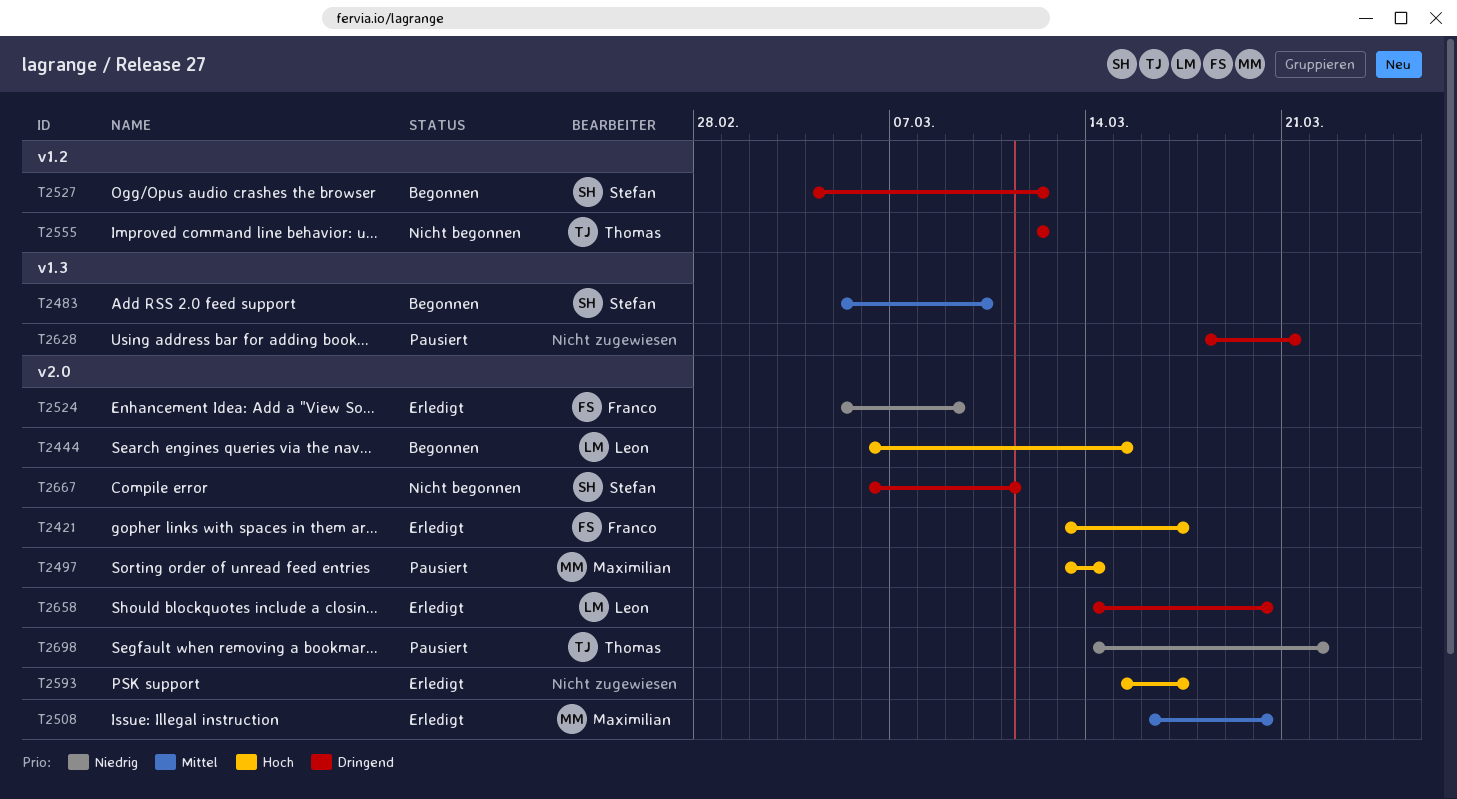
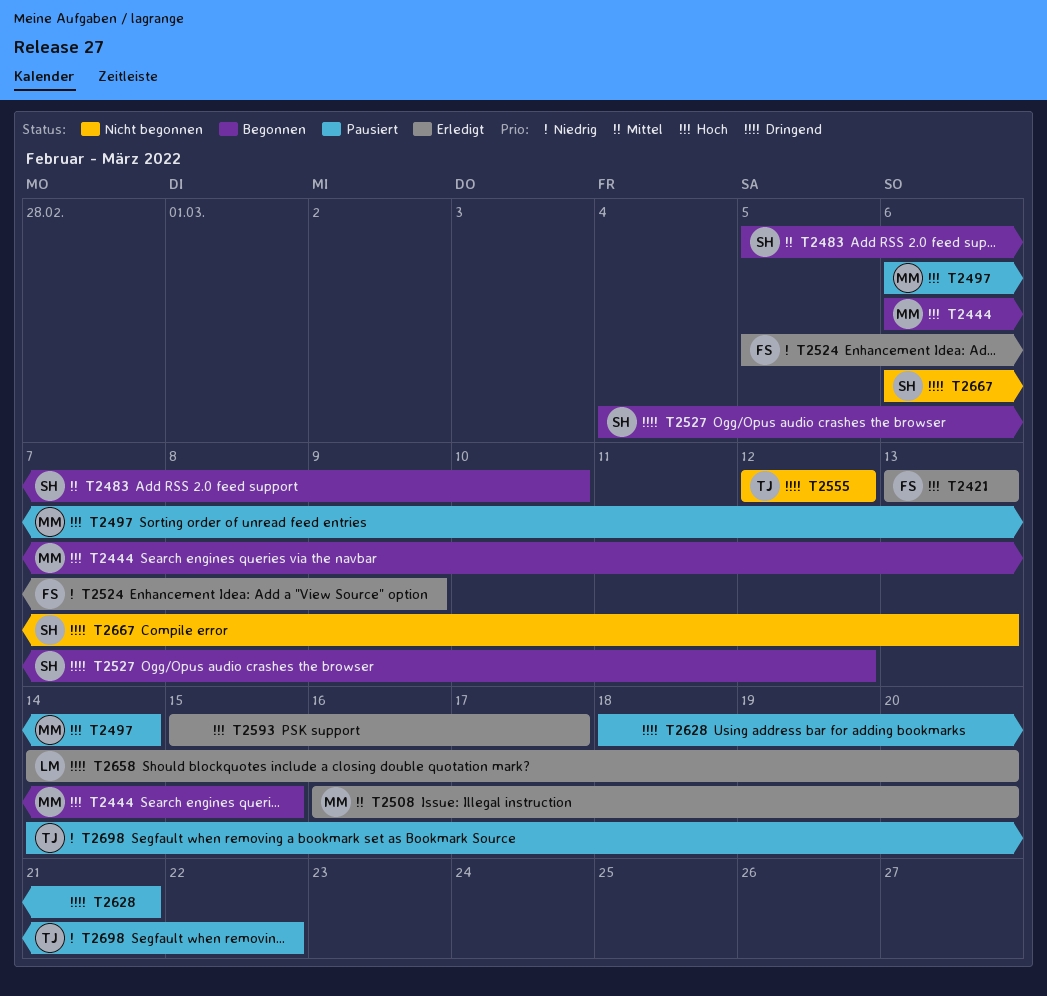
T2421, due: Mar 17 -> Mar 13
T2444, owner: Leon -> Maximilian
T2497, start: Mar 13 -> Mar 6
T2667, due: Mar 11 -> Mar 13

